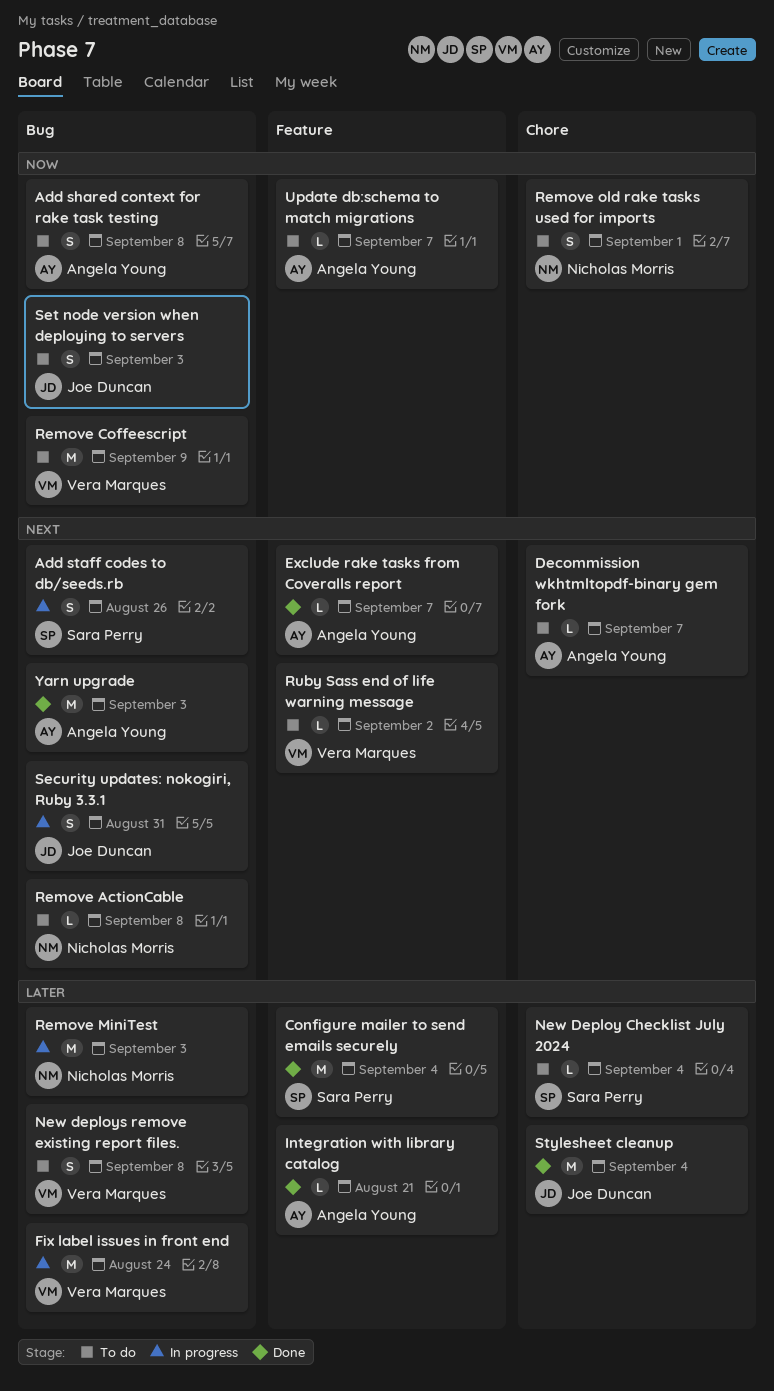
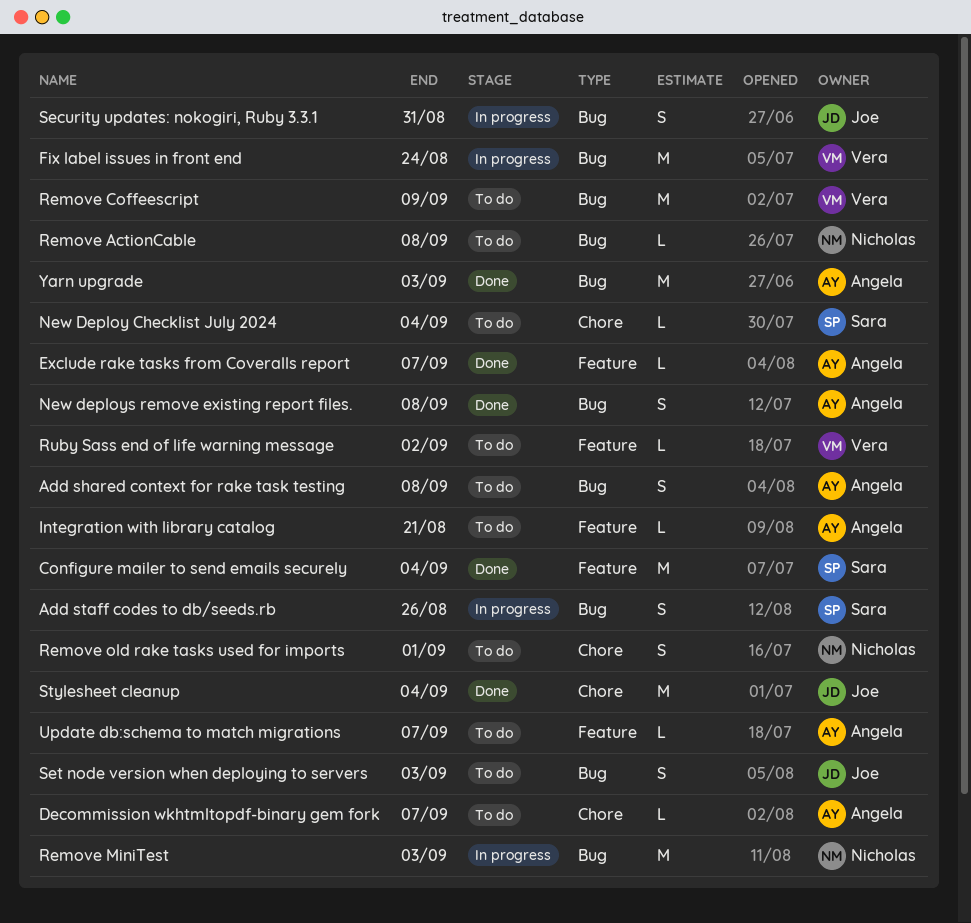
Integration with library catalog, status: Done -> To do
New deploys remove existing report files., status: To do -> Done
New deploys remove existing report files., owner: Vera Marques -> Angela Young

